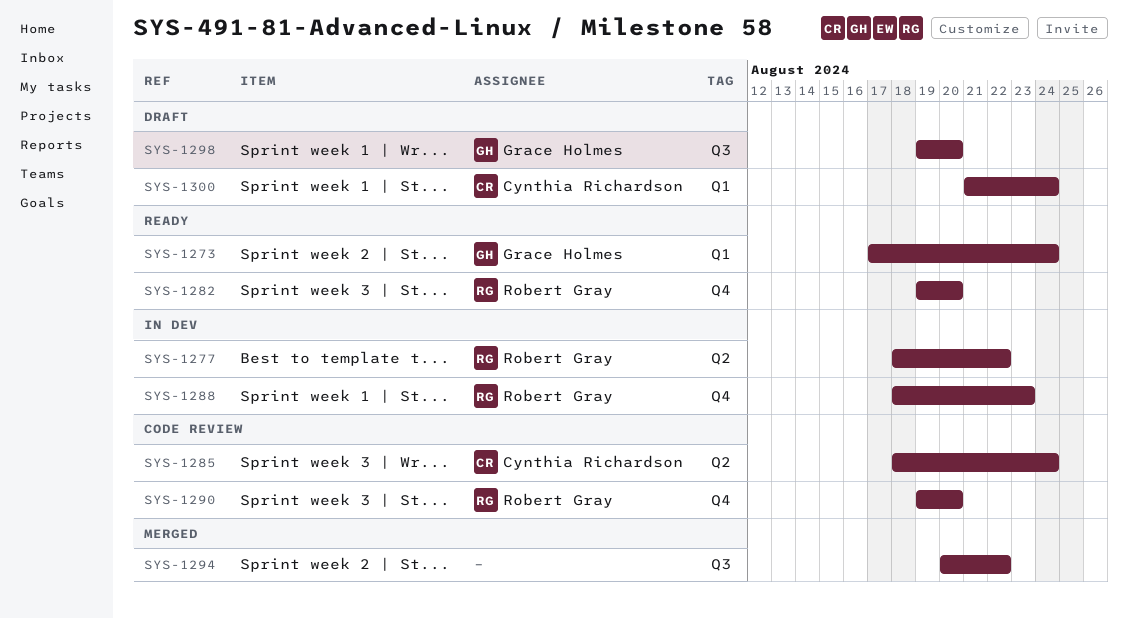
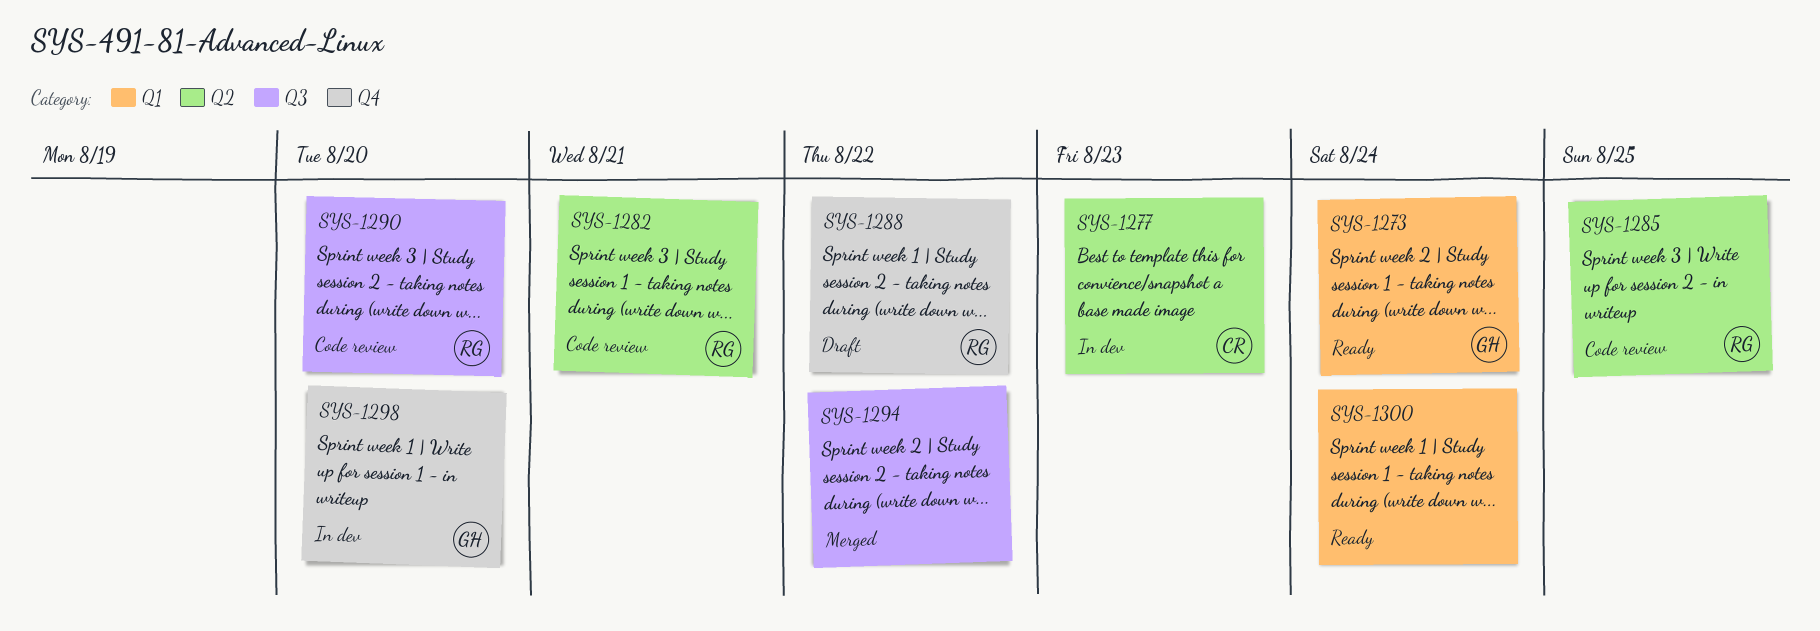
SYS-1277, owner: Robert Gray -> Cynthia Richardson
SYS-1277, due: Aug 22 -> Aug 23
SYS-1282, status: Ready -> Code review
SYS-1282, label: Q4 -> Q2
SYS-1282, due: Aug 20 -> Aug 21
SYS-1285, owner: Cynthia Richardson -> Robert Gray
SYS-1285, due: Aug 24 -> Aug 25
SYS-1288, status: In dev -> Draft
SYS-1288, due: Aug 23 -> Aug 22
SYS-1290, label: Q4 -> Q3
SYS-1298, status: Draft -> In dev
SYS-1298, label: Q3 -> Q4
SYS-1300, status: Draft -> Ready
SYS-1300, owner: Cynthia Richardson -> none

